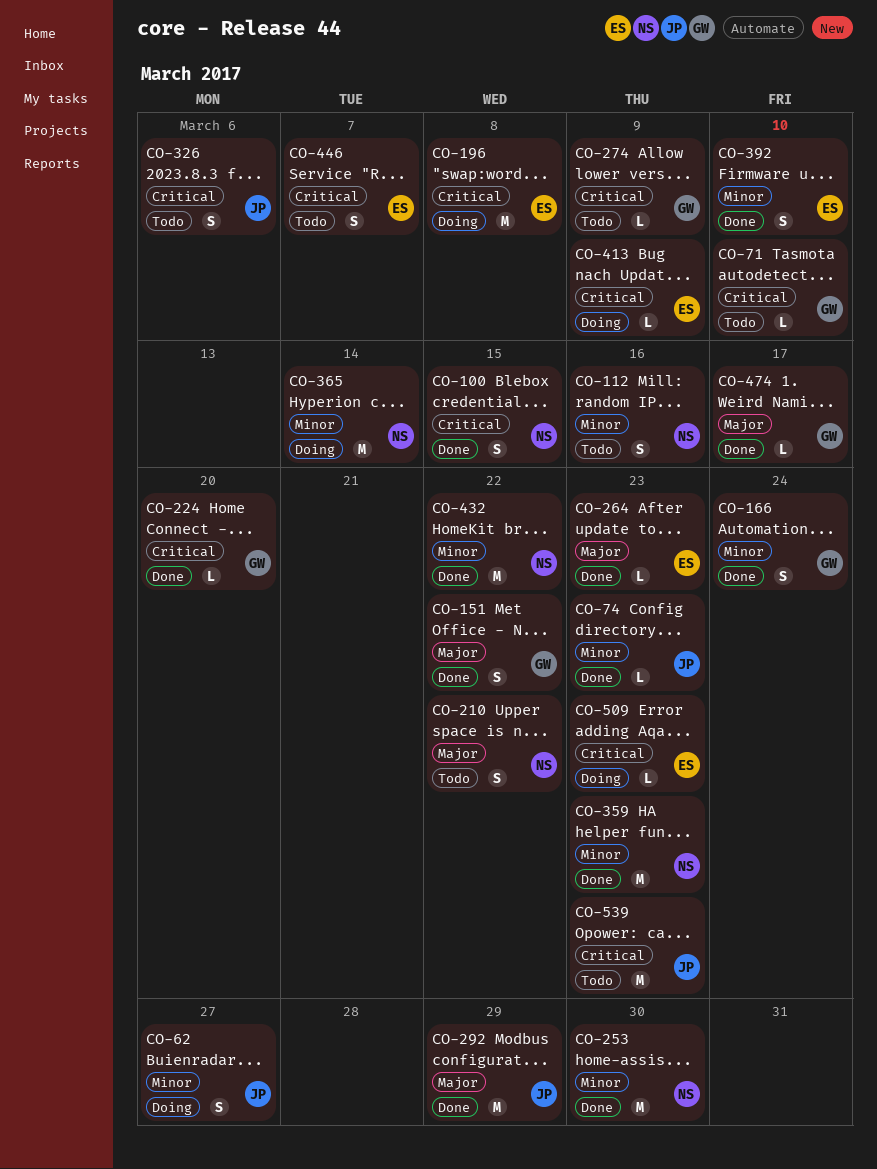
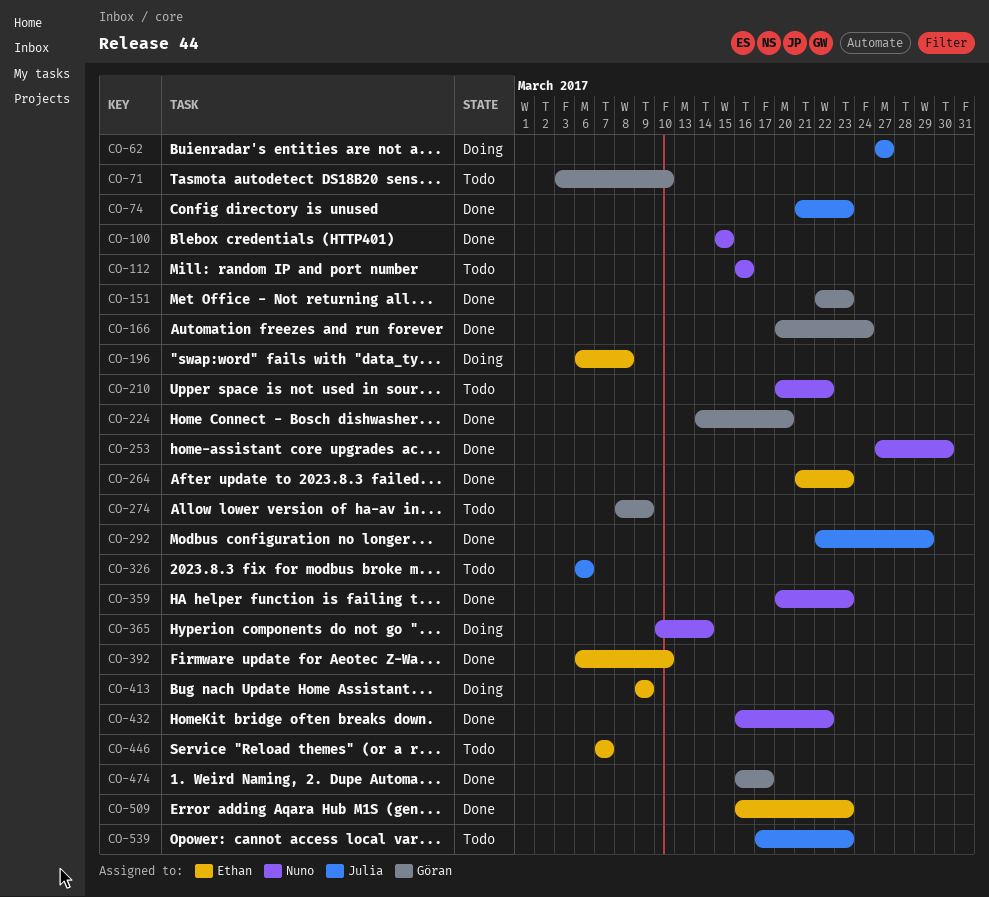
CO-151, due: Mar 22 -> Mar 23
CO-509, status: Doing -> Done

